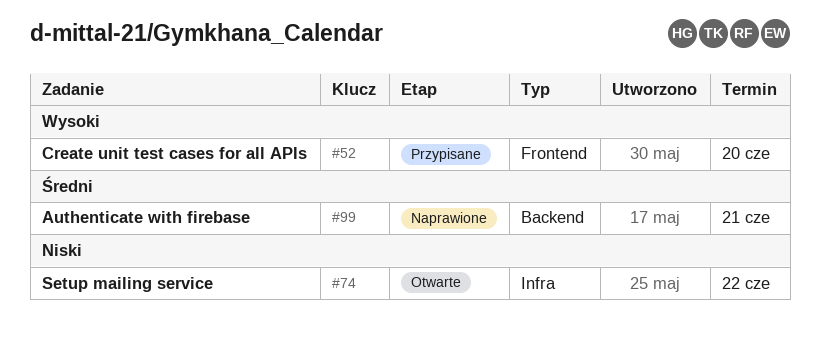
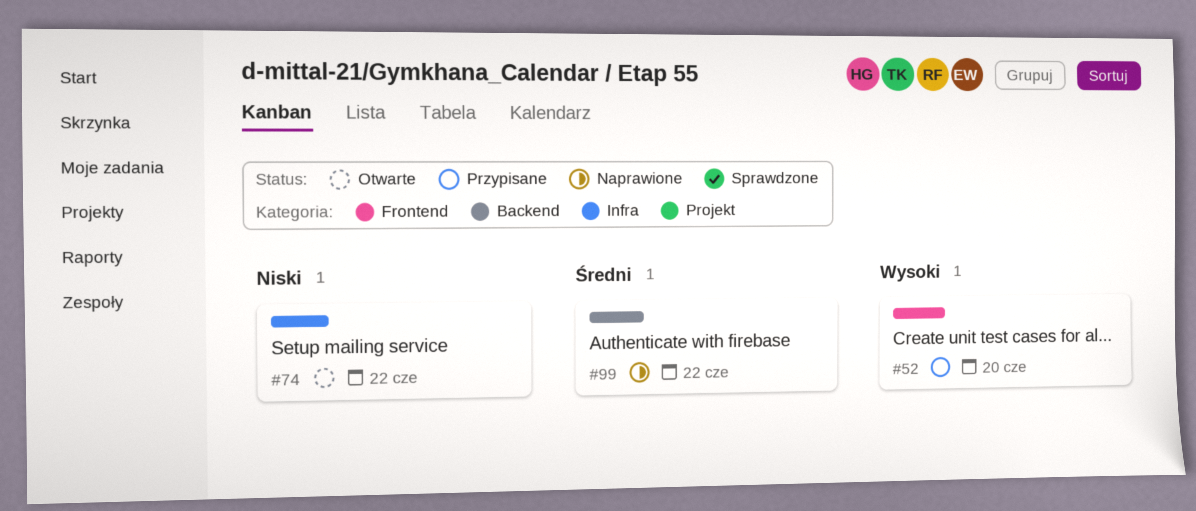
#99, due: Jun 21 -> Jun 22

